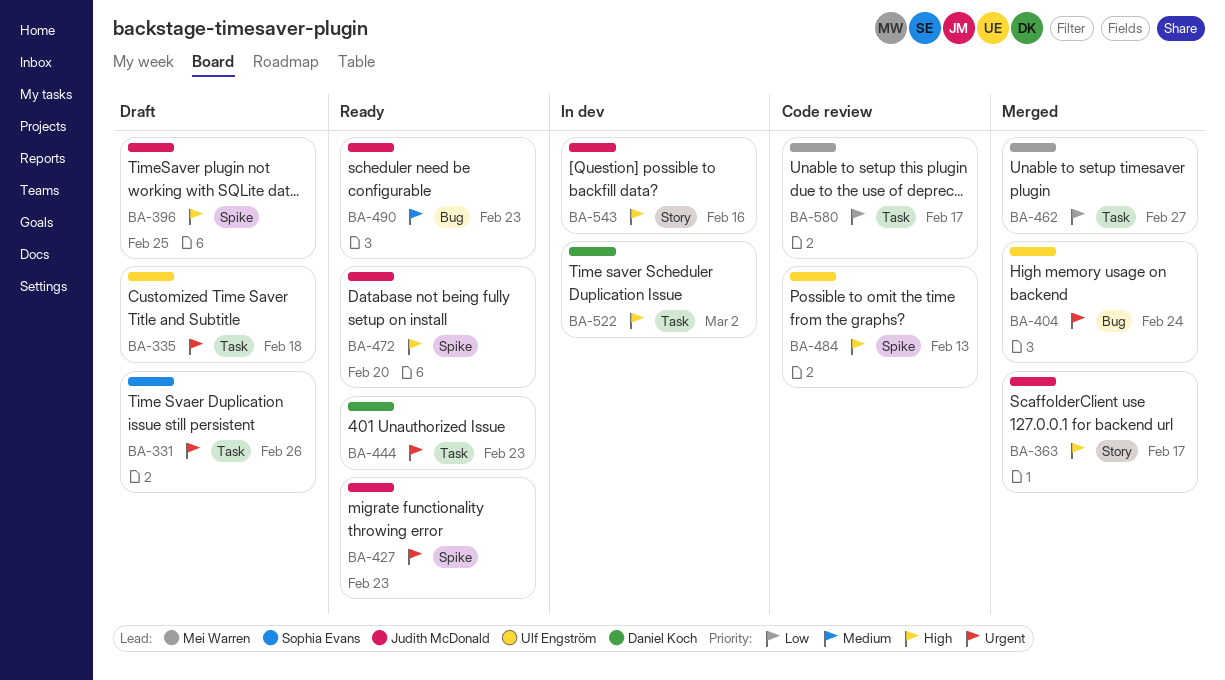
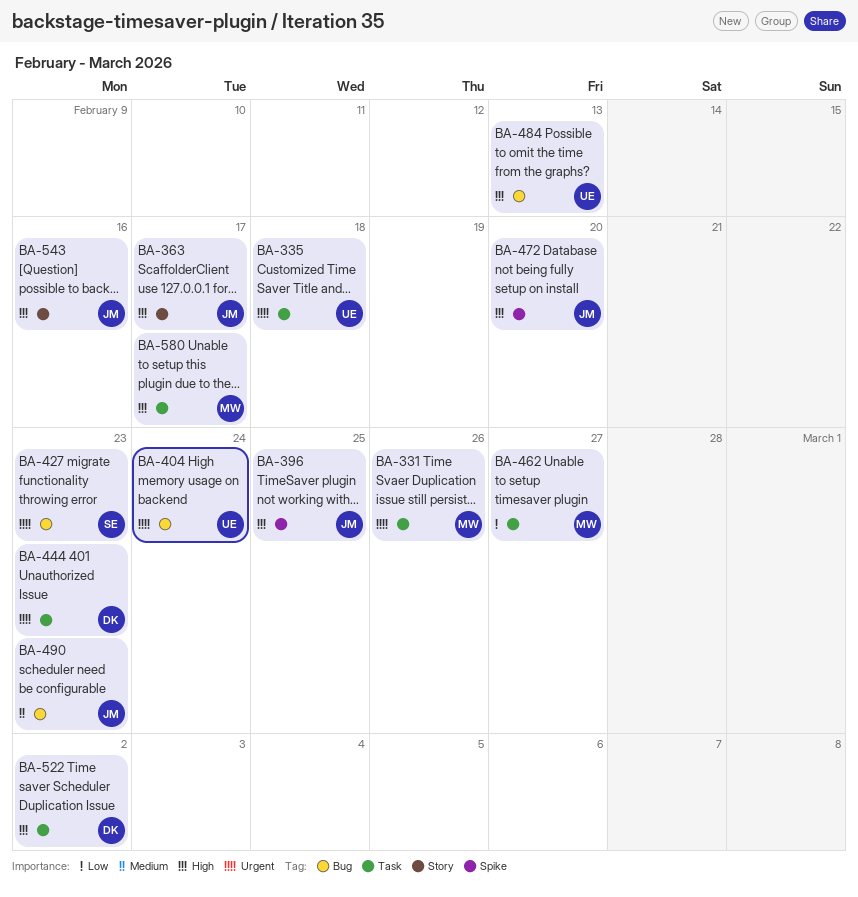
BA-331, owner: Sophia Evans -> Mei Warren
BA-427, owner: Judith McDonald -> Sophia Evans
BA-427, label: Spike -> Bug
BA-484, label: Spike -> Bug
BA-580, priority: Low -> High

